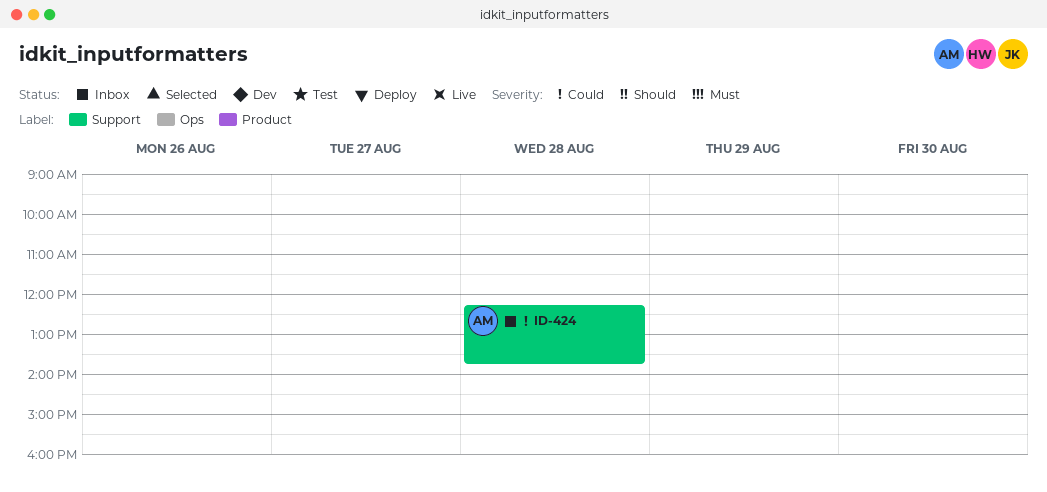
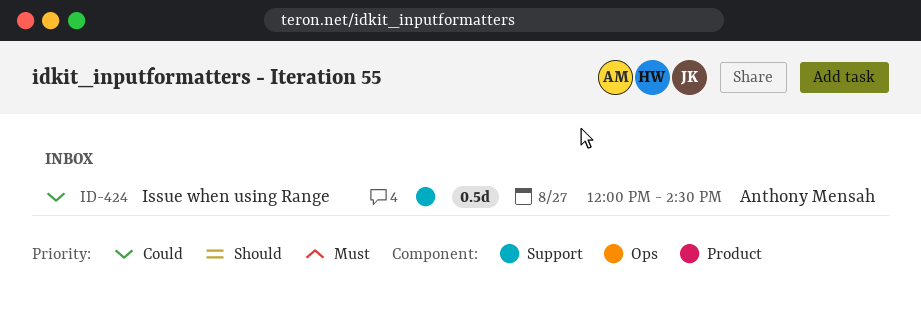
ID-424, day: Aug 28 -> Aug 27
ID-424, begins: 12:15 -> 12:00
ID-424, ends: 13:45 -> 14:30

